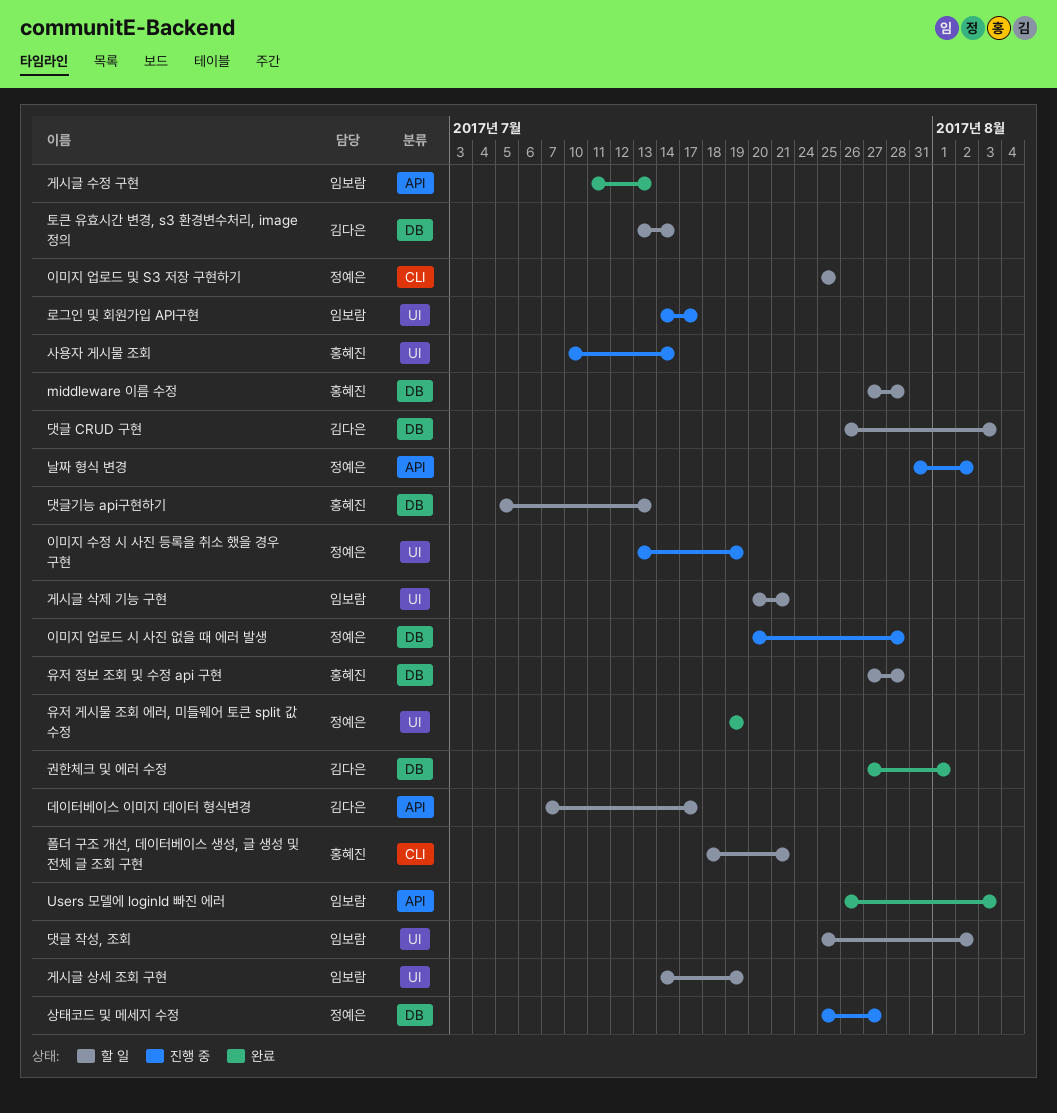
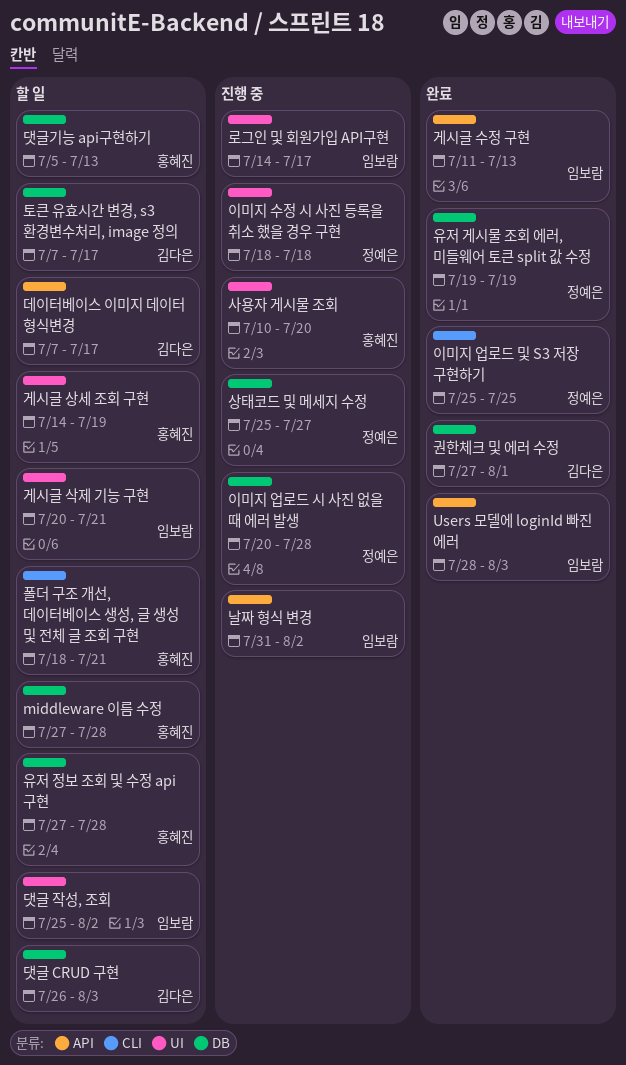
Users 모델에 loginId 빠진 에러, start: Jul 26 -> Jul 28
게시글 상세 조회 구현, owner: 임보람 -> 홍혜진
날짜 형식 변경, owner: 정예은 -> 임보람
사용자 게시물 조회, due: Jul 14 -> Jul 20
유저 게시물 조회 에러, 미들웨어 토큰 split 값 수정, label: UI -> DB
이미지 수정 시 사진 등록을 취소 했을 경우 구현, start: Jul 13 -> Jul 18
이미지 수정 시 사진 등록을 취소 했을 경우 구현, due: Jul 19 -> Jul 18
이미지 업로드 및 S3 저장 구현하기, status: 할 일 -> 완료
토큰 유효시간 변경, s3 환경변수처리, image 정의, start: Jul 13 -> Jul 7
토큰 유효시간 변경, s3 환경변수처리, image 정의, due: Jul 14 -> Jul 17

